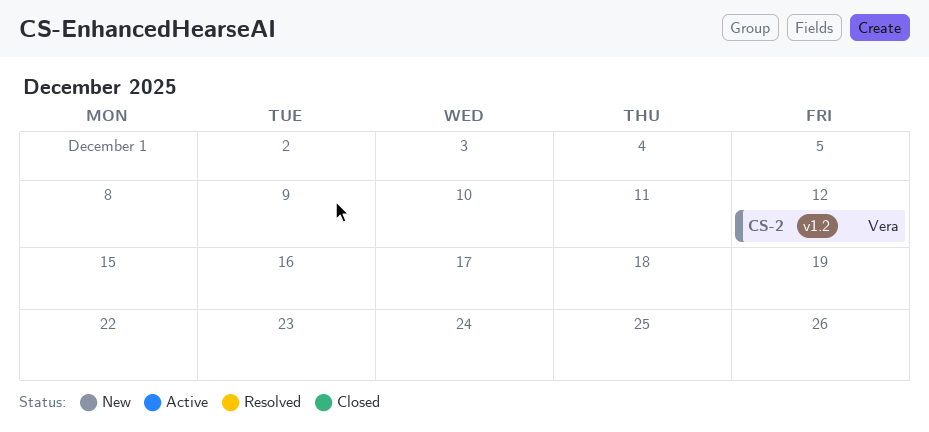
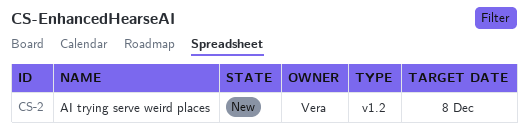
CS-2, due: Dec 12 -> Dec 8

